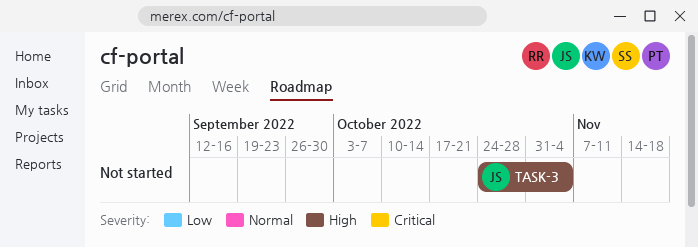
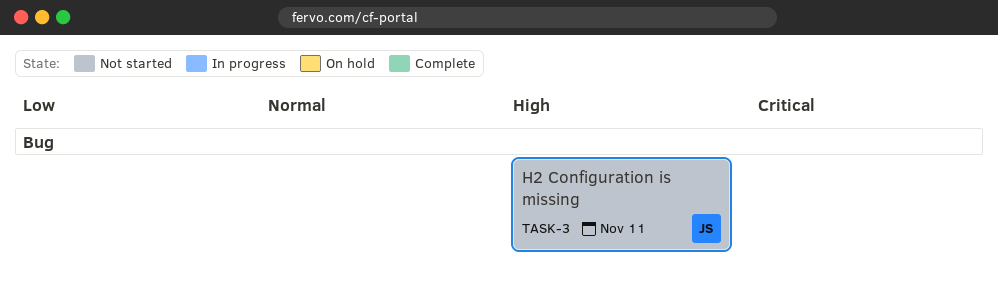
TASK-3, due: Nov 4 -> Nov 11

